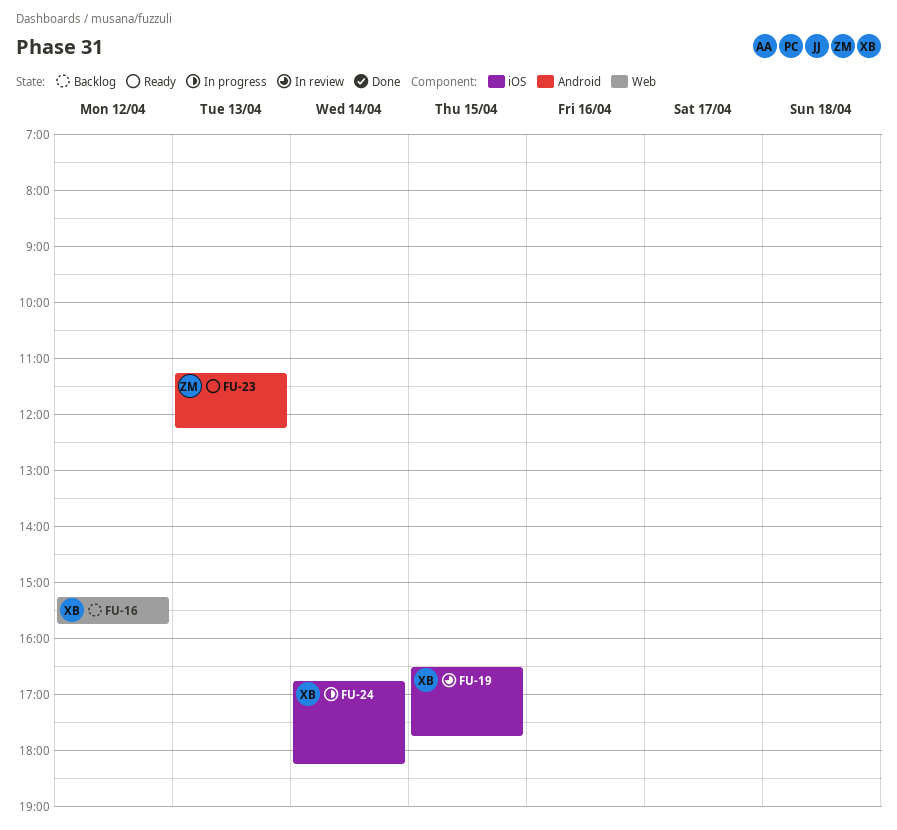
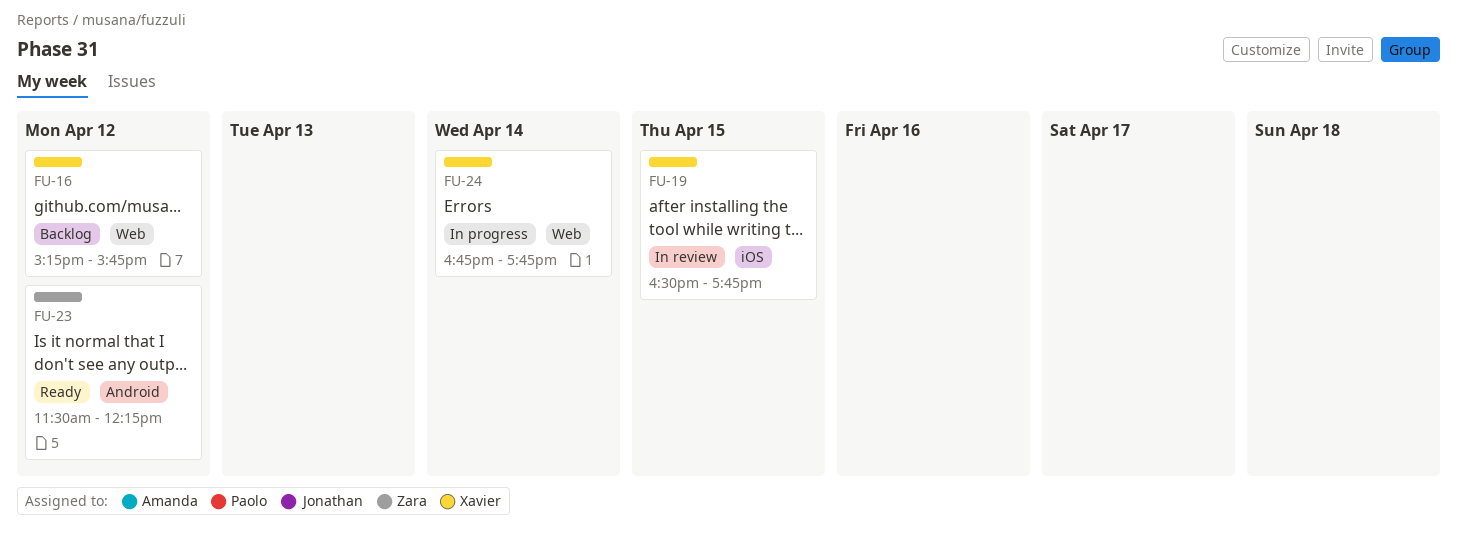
FU-23, day: Apr 13 -> Apr 12
FU-23, begins: 11:15 -> 11:30
FU-24, label: iOS -> Web
FU-24, ends: 18:15 -> 17:45

